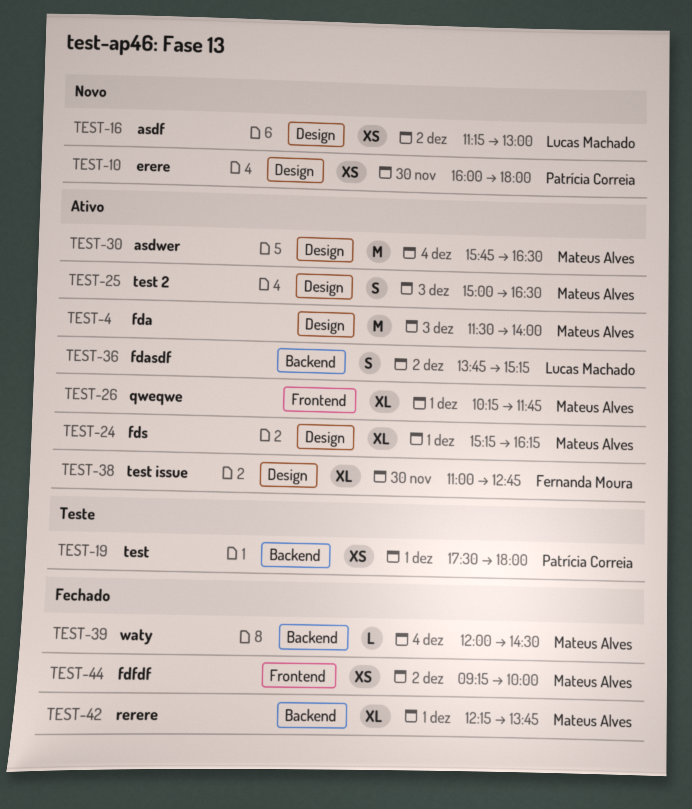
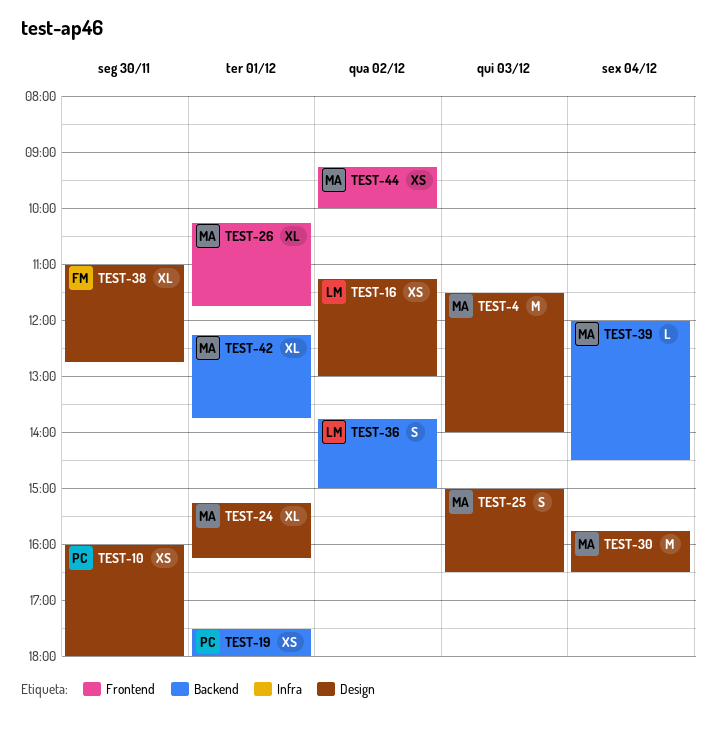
TEST-36, ends: 15:15 -> 15:00

